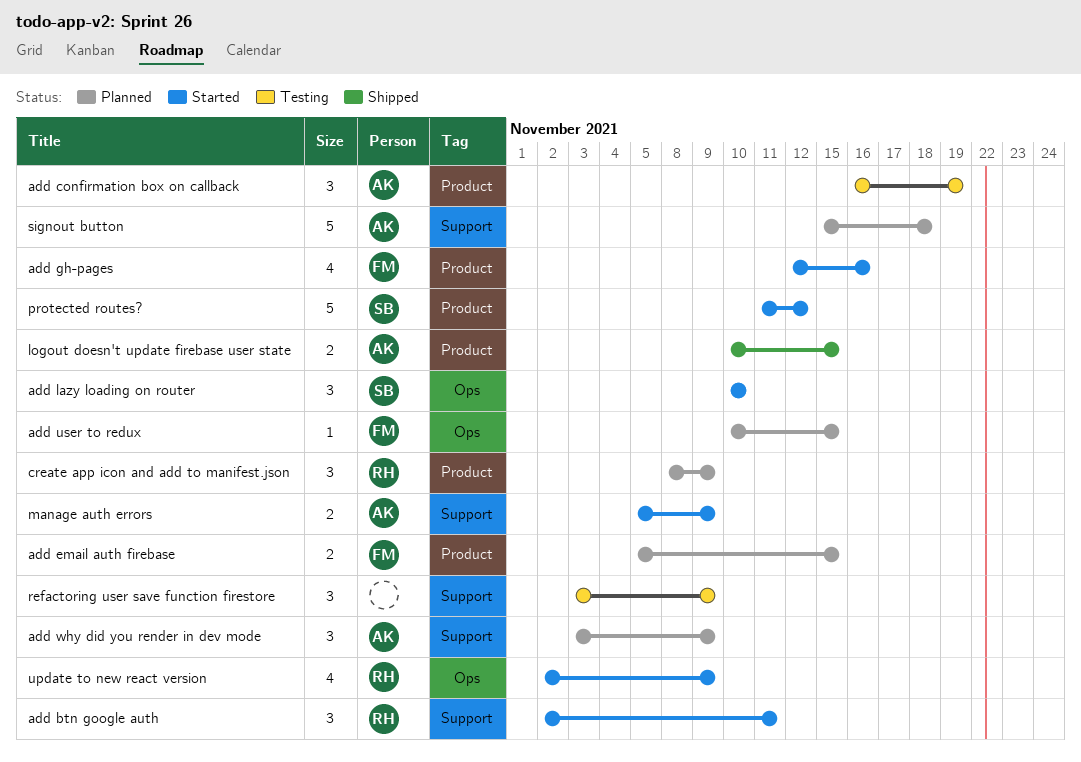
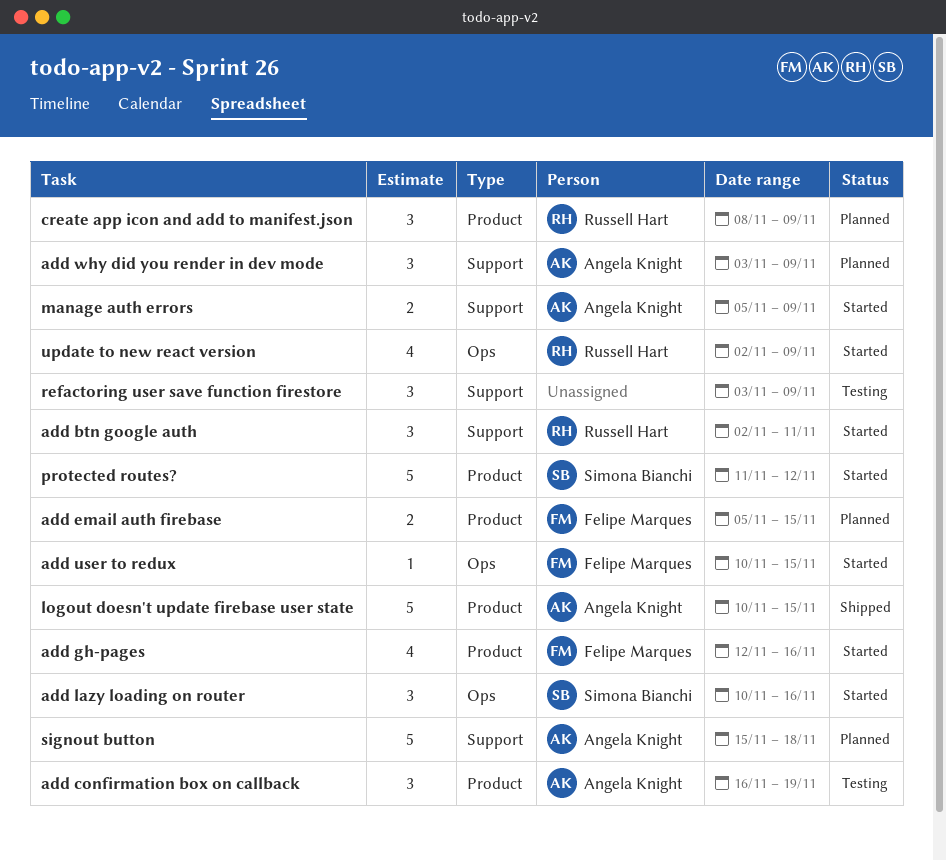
add lazy loading on router, due: Nov 10 -> Nov 16
add user to redux, status: Planned -> Started
logout doesn't update firebase user state, estimate: 2 -> 5

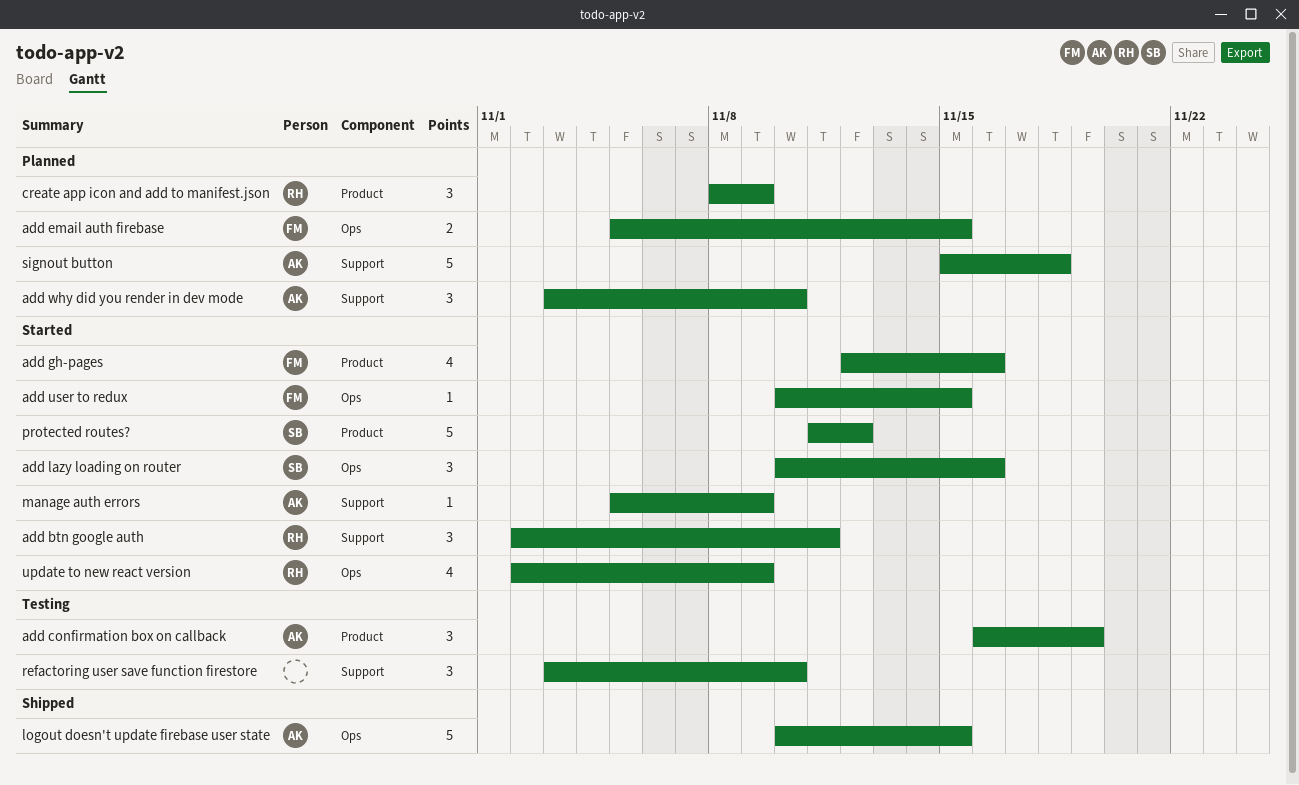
add email auth firebase, label: Product -> Ops
add why did you render in dev mode, due: Nov 9 -> Nov 10
logout doesn't update firebase user state, label: Product -> Ops
manage auth errors, estimate: 2 -> 1
refactoring user save function firestore, due: Nov 9 -> Nov 10

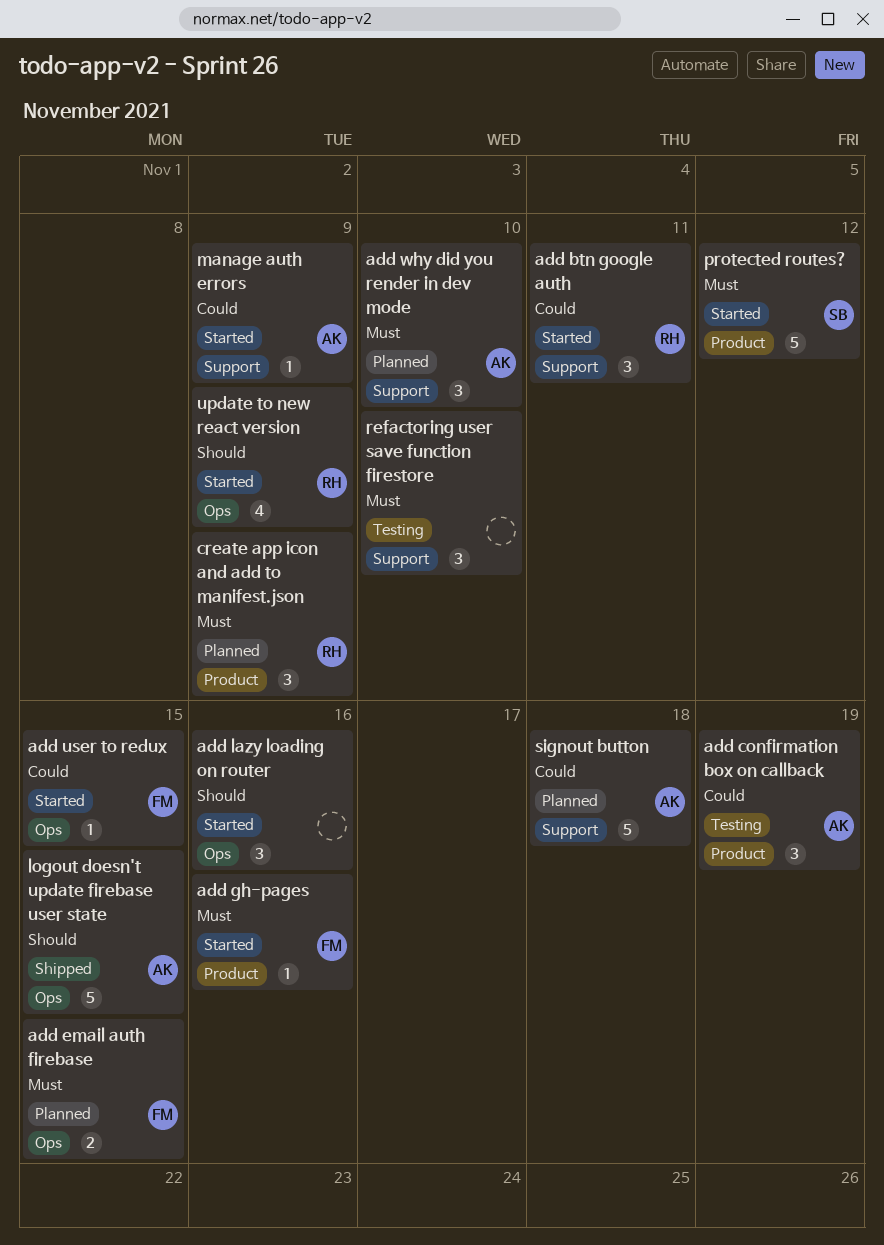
add gh-pages, estimate: 4 -> 1
add lazy loading on router, owner: SB -> none

